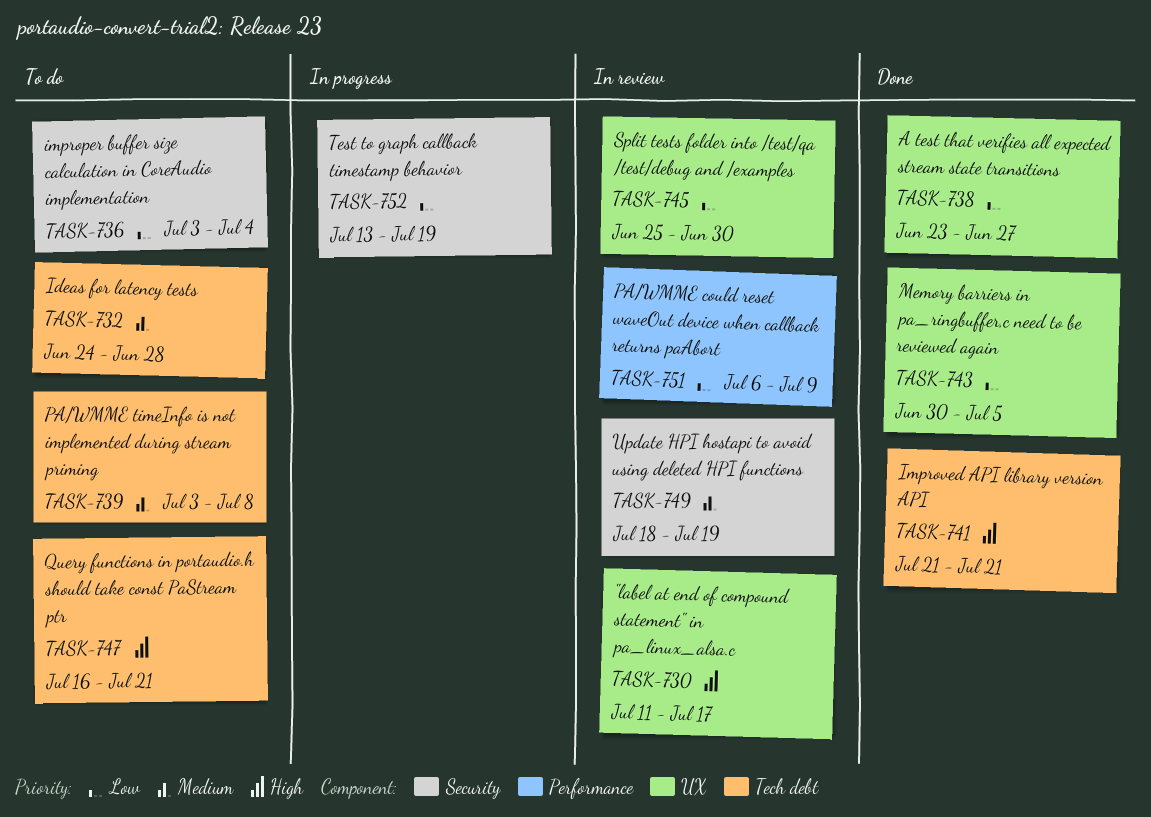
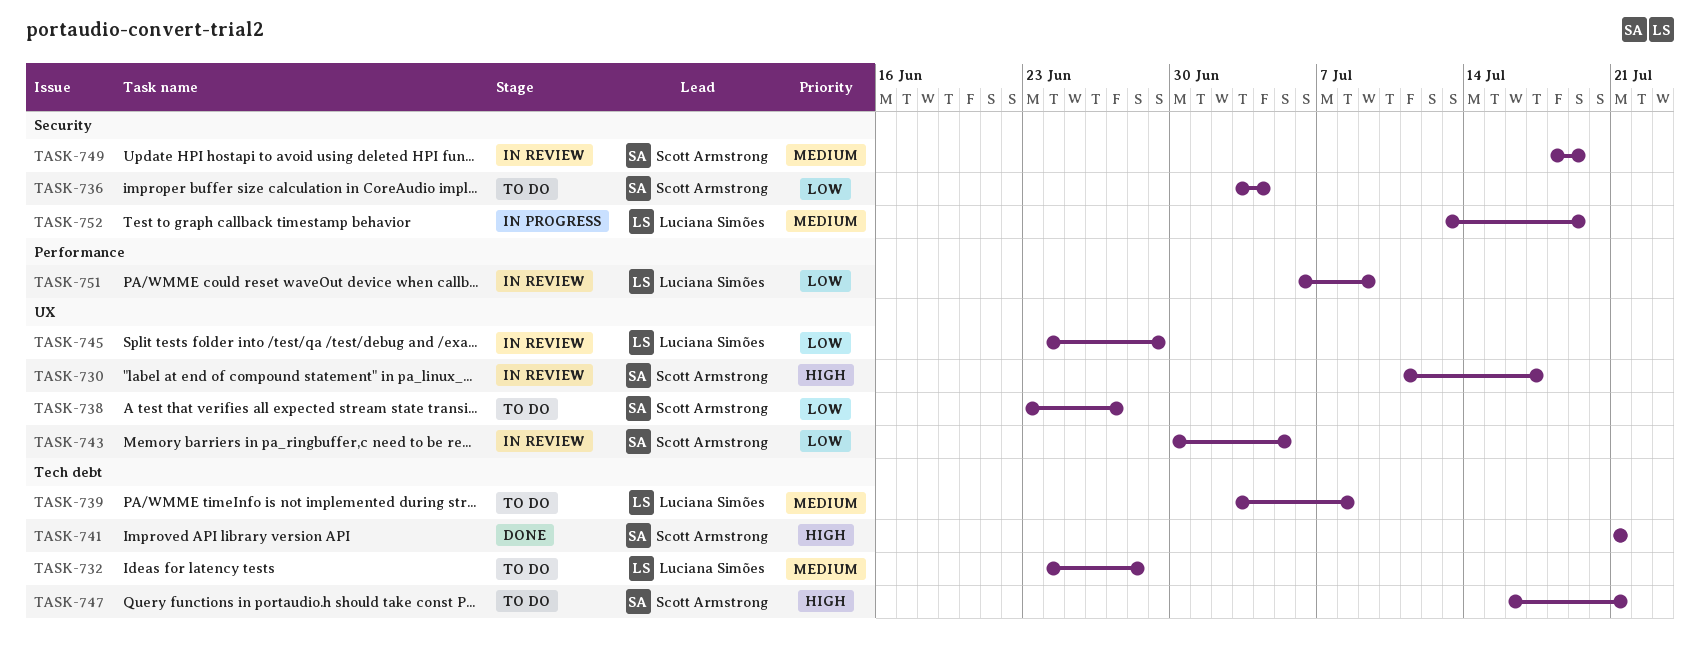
TASK-738, status: Done -> To do
TASK-743, status: Done -> In review
TASK-745, start: Jun 25 -> Jun 24
TASK-745, due: Jun 30 -> Jun 29
TASK-752, priority: Low -> Medium

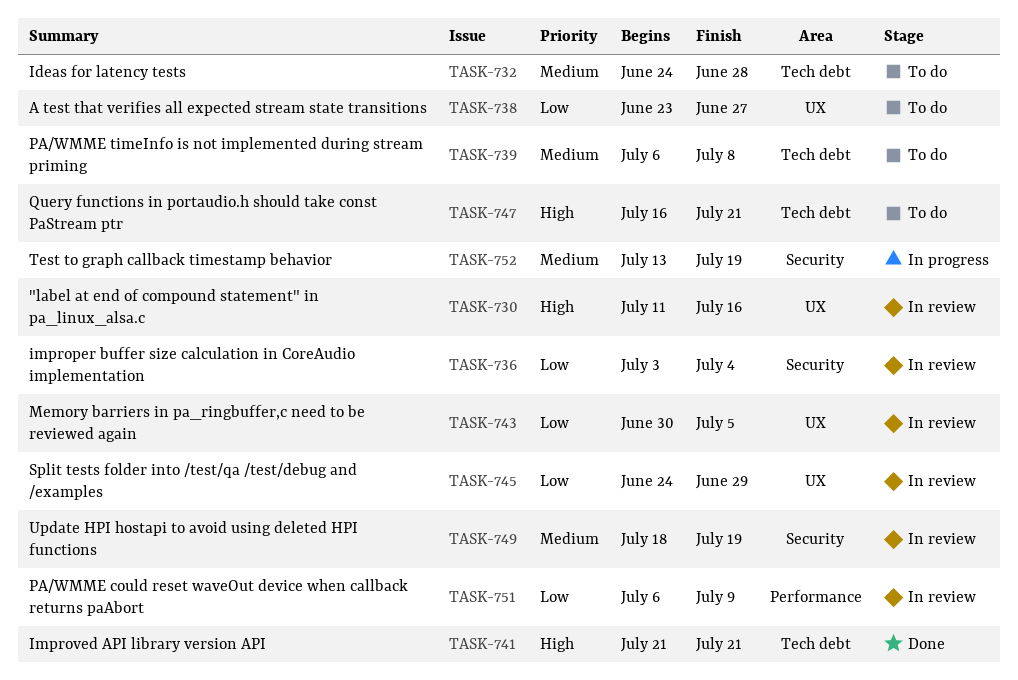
TASK-730, due: Jul 17 -> Jul 16
TASK-736, status: To do -> In review
TASK-739, start: Jul 3 -> Jul 6

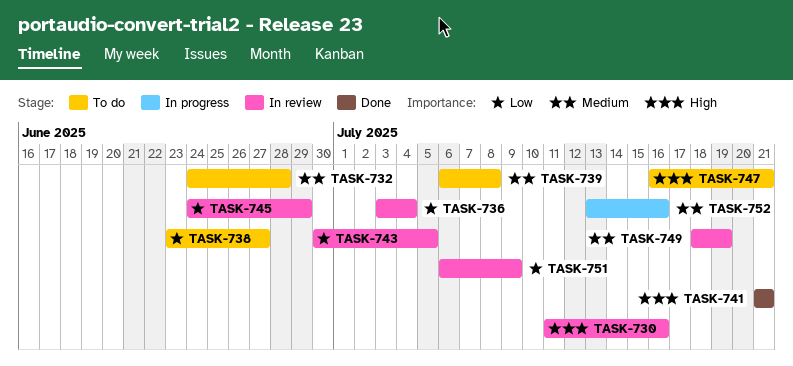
TASK-752, due: Jul 19 -> Jul 16

